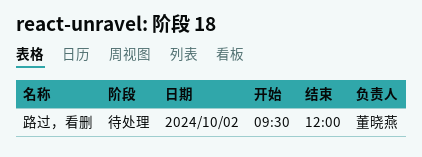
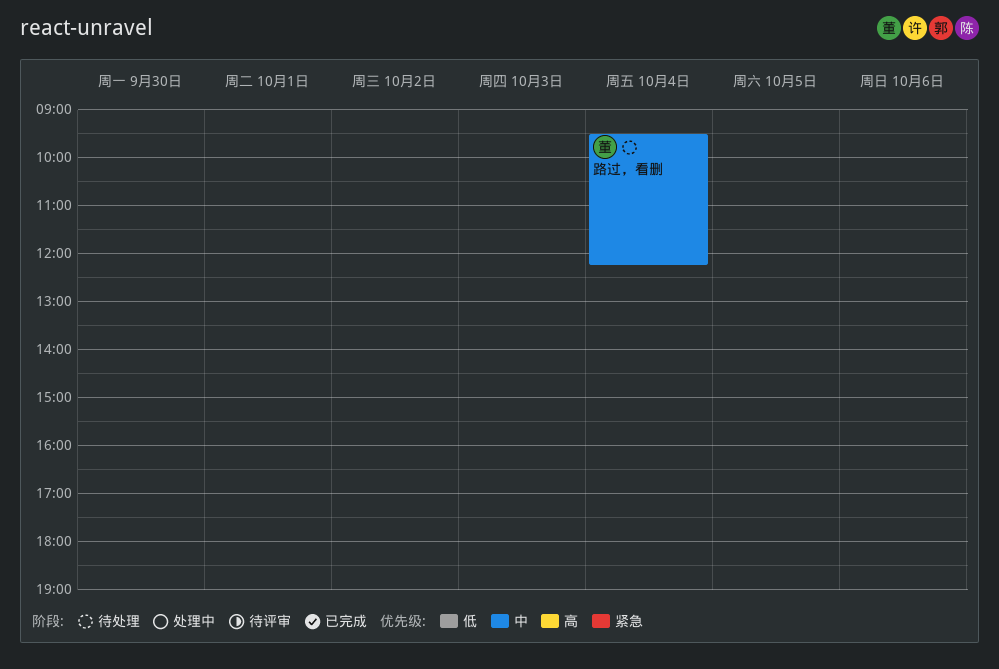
路过，看删, day: Oct 2 -> Oct 4
路过，看删, ends: 12:00 -> 12:15

